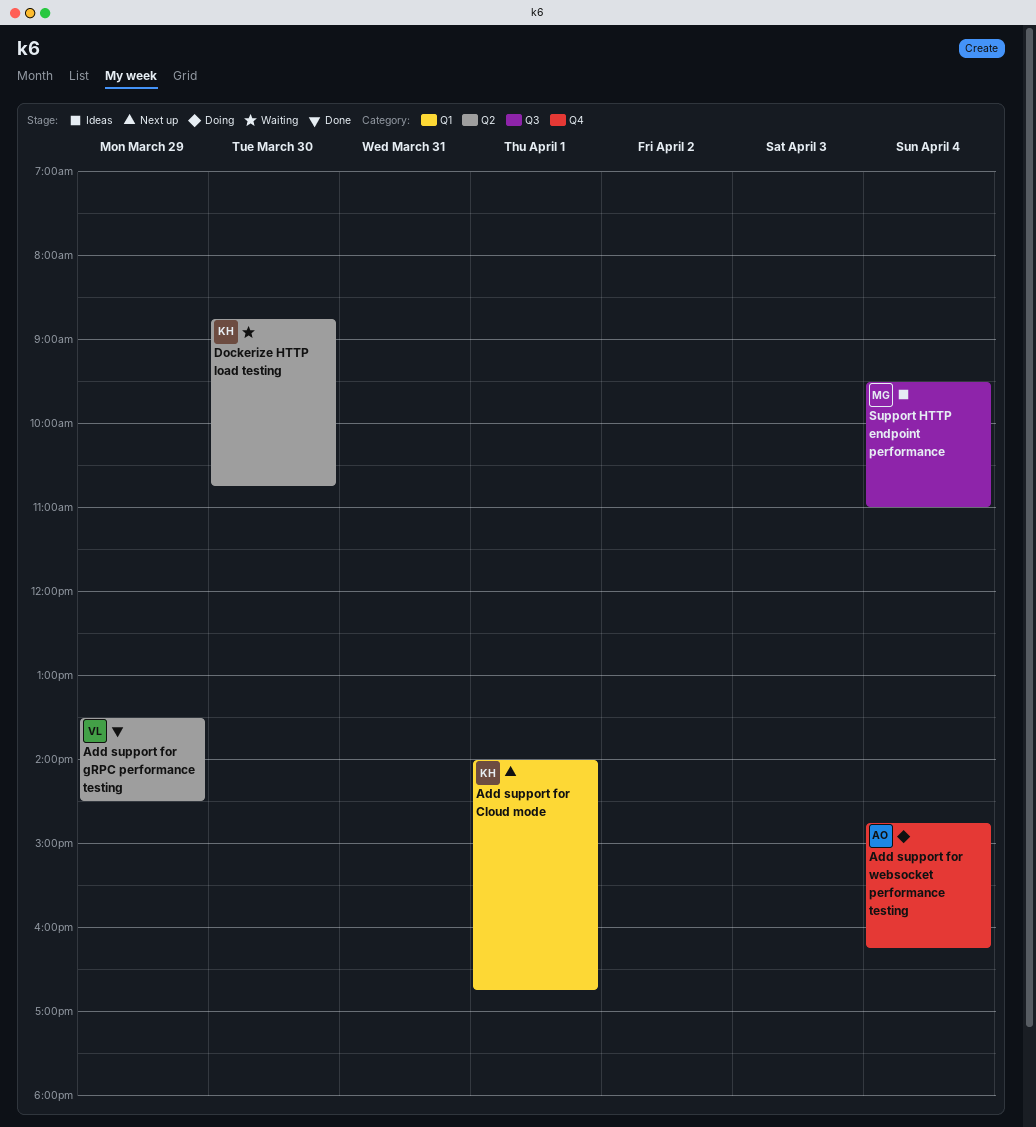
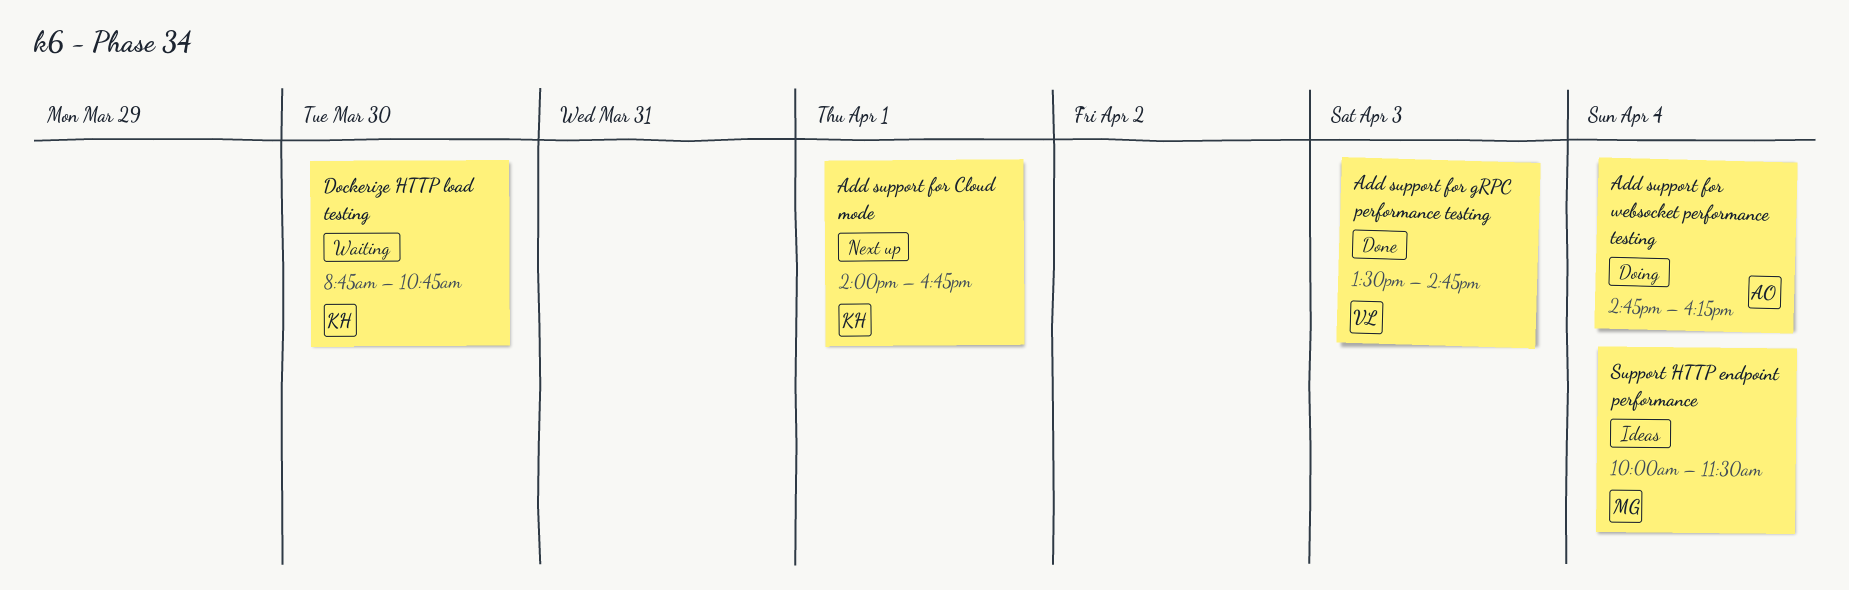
Add support for gRPC performance testing, day: Mar 29 -> Apr 3
Add support for gRPC performance testing, ends: 14:30 -> 14:45
Support HTTP endpoint performance, begins: 09:30 -> 10:00
Support HTTP endpoint performance, ends: 11:00 -> 11:30

